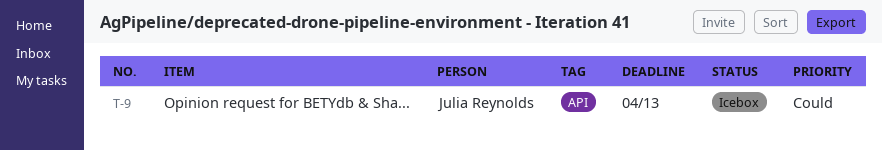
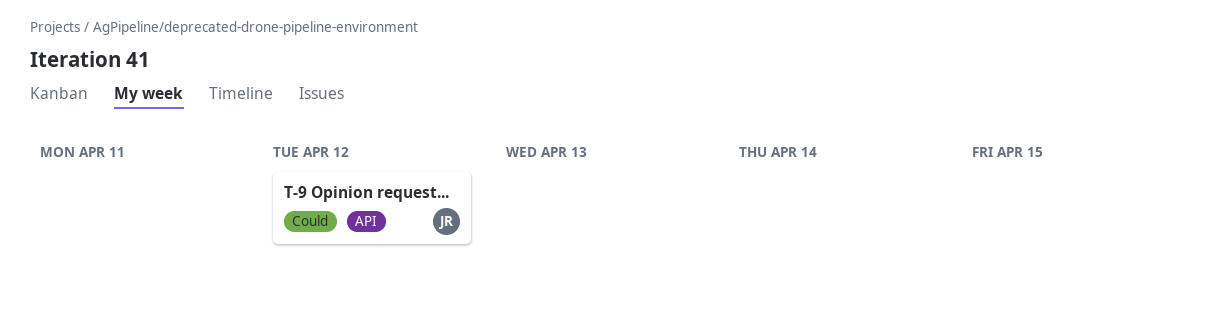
T-9, due: Apr 13 -> Apr 12

